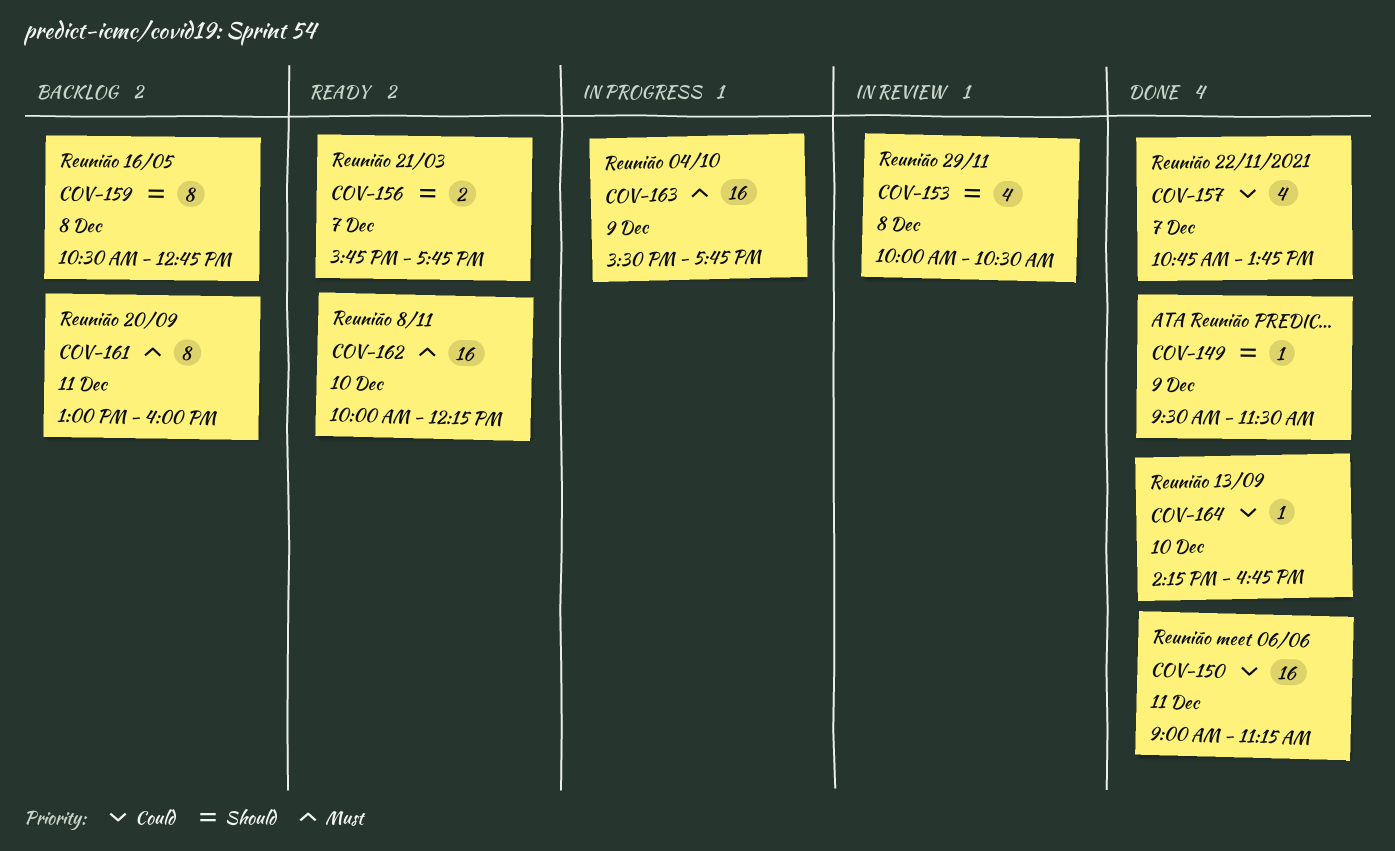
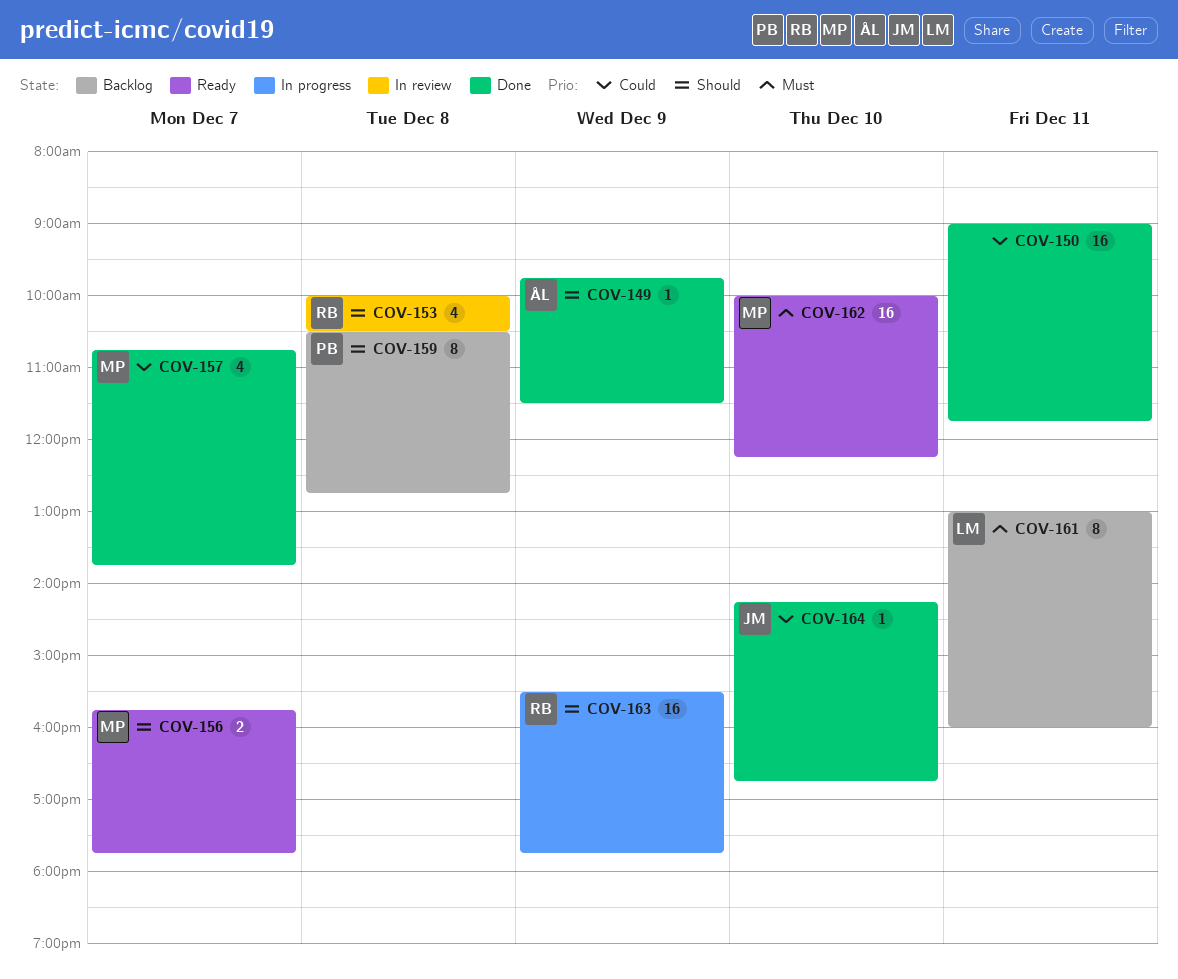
COV-149, begins: 09:30 -> 09:45
COV-150, ends: 11:15 -> 11:45
COV-163, priority: Must -> Should

